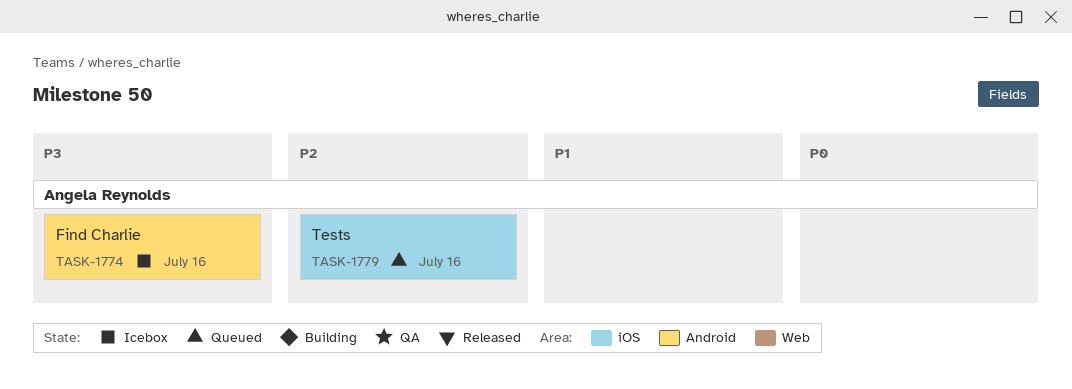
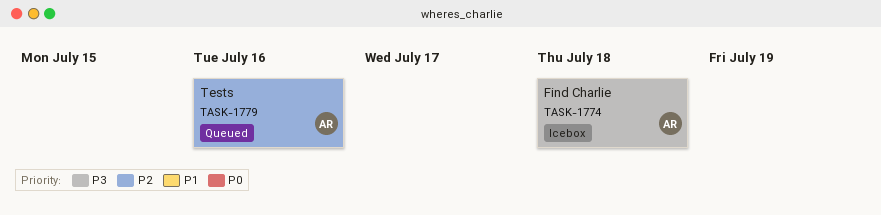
TASK-1774, due: Jul 16 -> Jul 18

